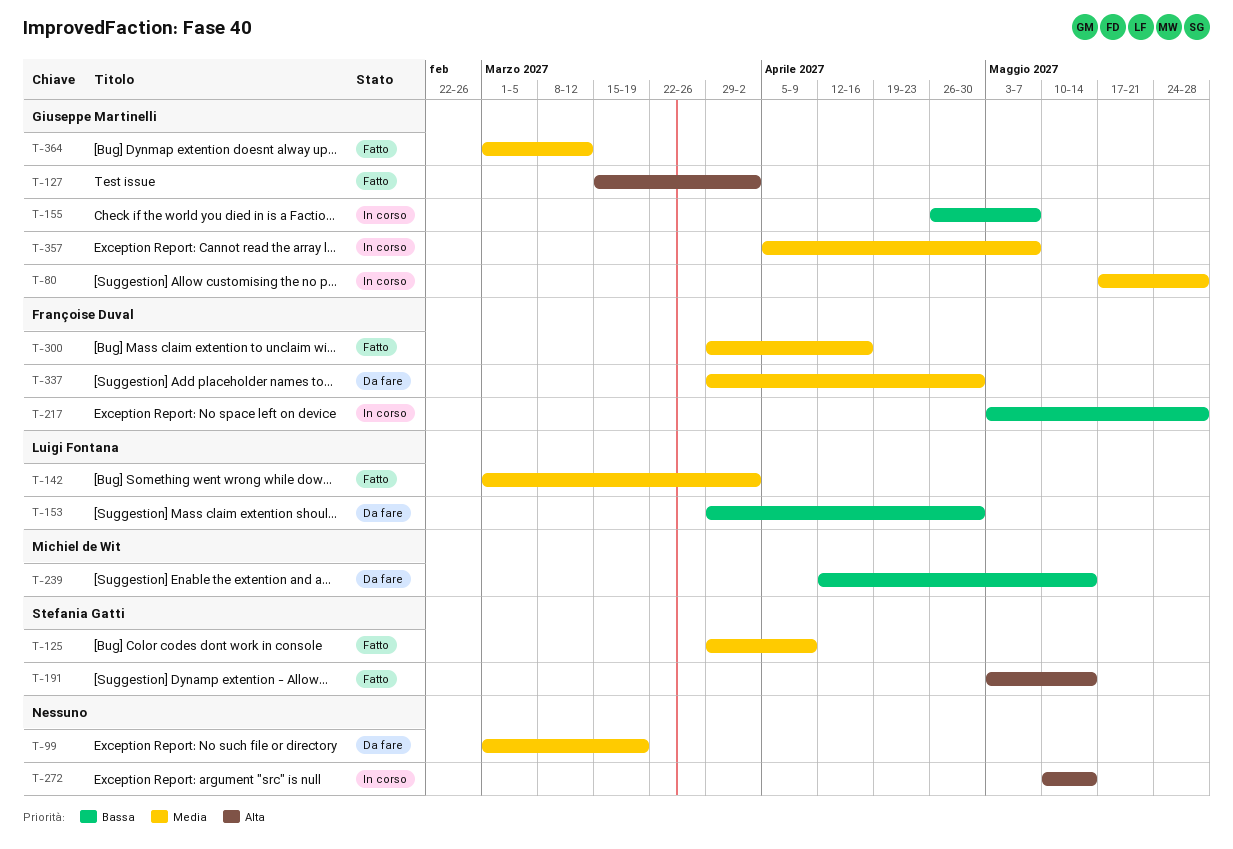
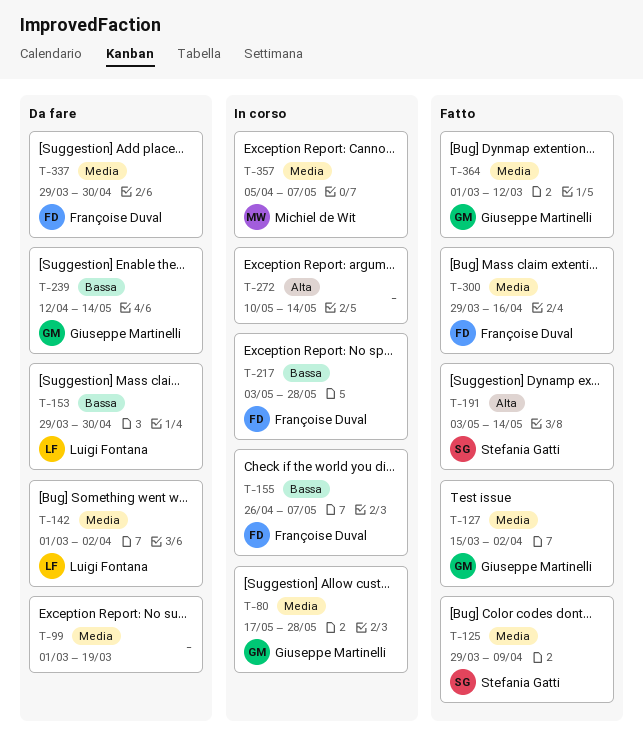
T-127, priority: Alta -> Media
T-142, status: Fatto -> Da fare
T-155, owner: Giuseppe Martinelli -> Françoise Duval
T-239, owner: Michiel de Wit -> Giuseppe Martinelli
T-357, owner: Giuseppe Martinelli -> Michiel de Wit

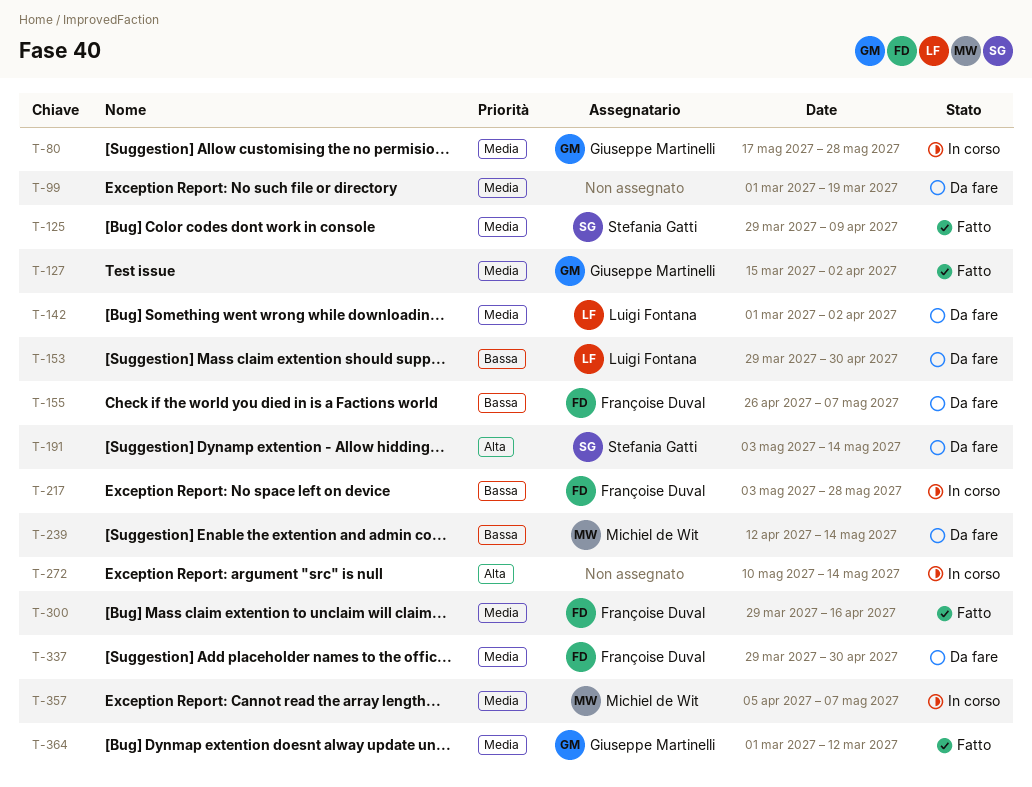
T-155, status: In corso -> Da fare
T-191, status: Fatto -> Da fare
T-239, owner: Giuseppe Martinelli -> Michiel de Wit

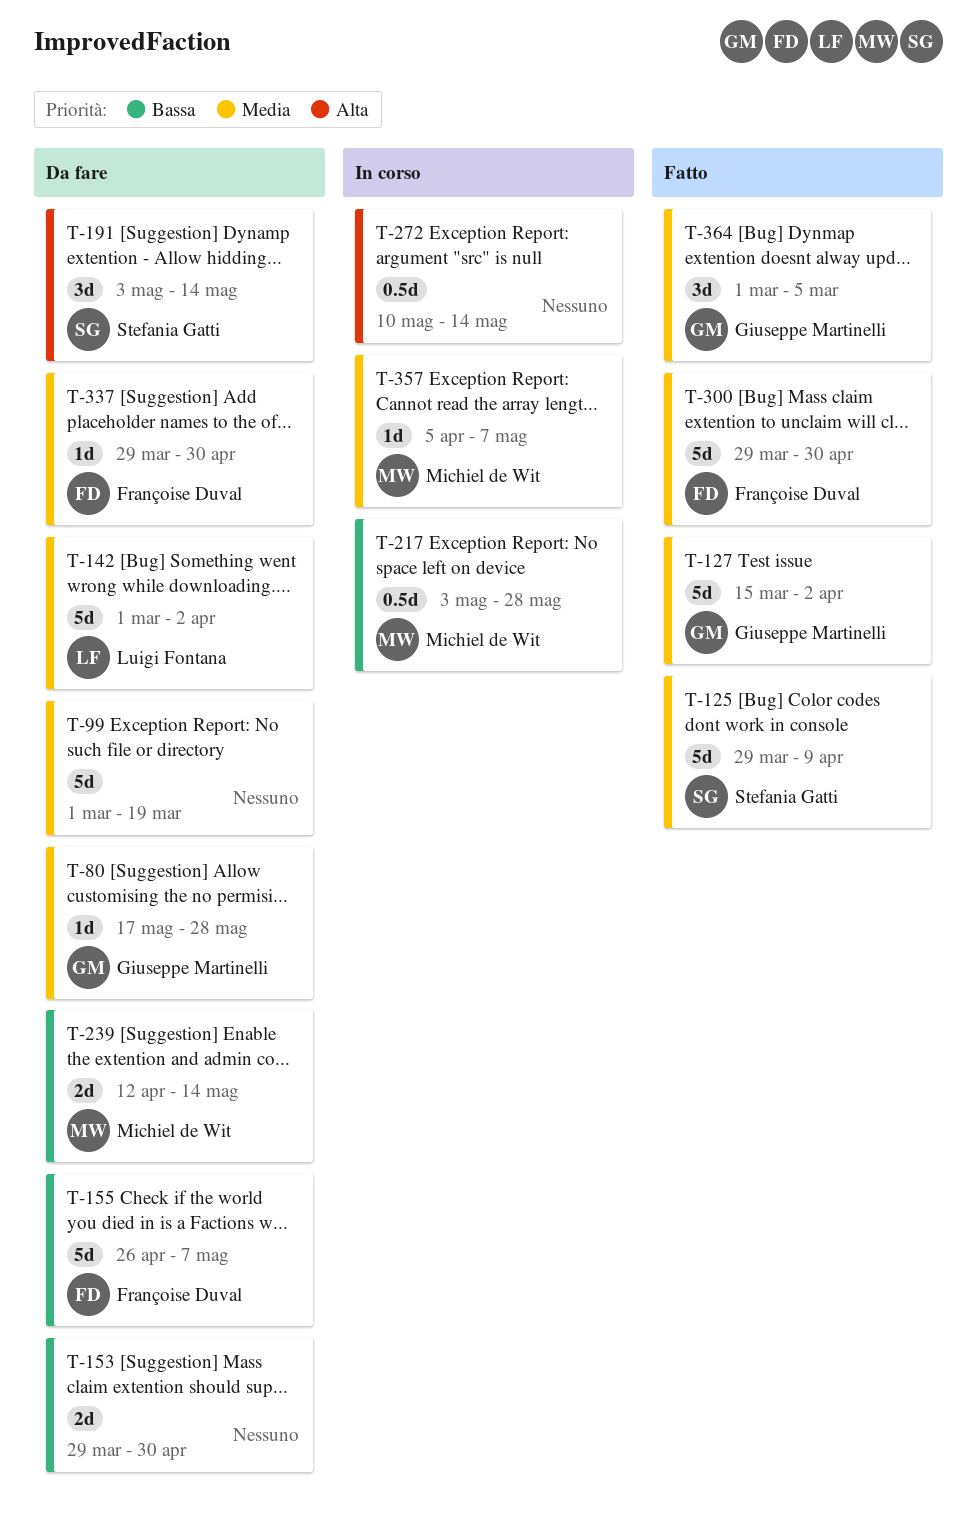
T-80, status: In corso -> Da fare
T-153, owner: Luigi Fontana -> none
T-217, owner: Françoise Duval -> Michiel de Wit
T-300, due: Apr 16 -> Apr 30
T-364, due: Mar 12 -> Mar 5

